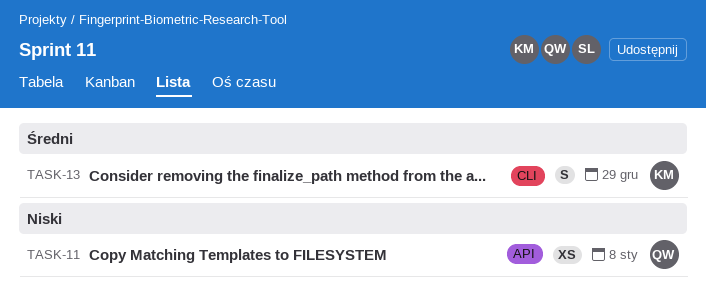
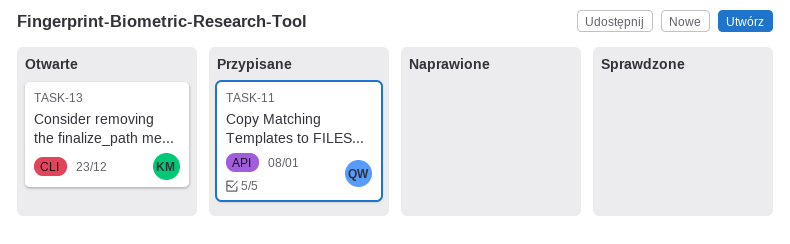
TASK-13, due: Dec 29 -> Dec 23

